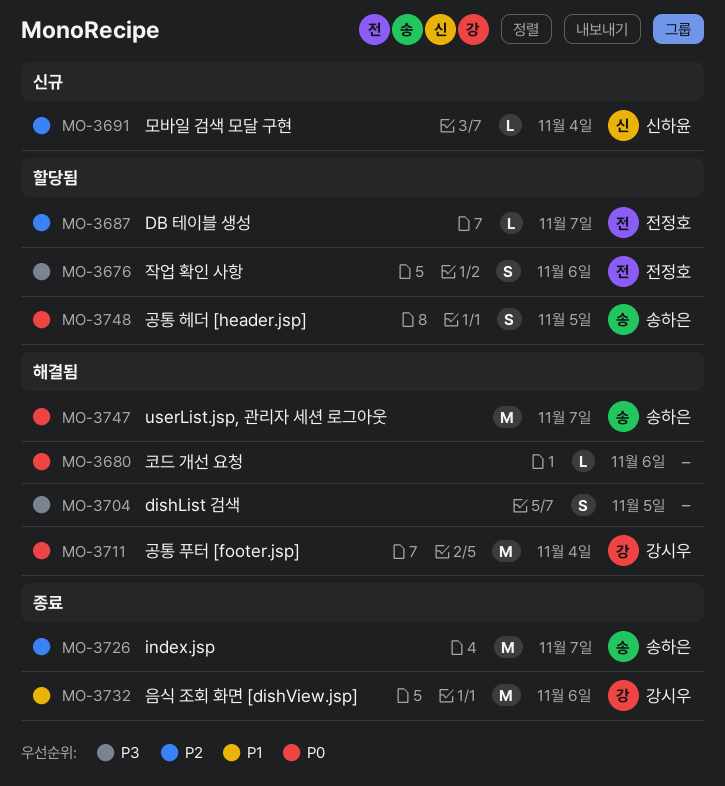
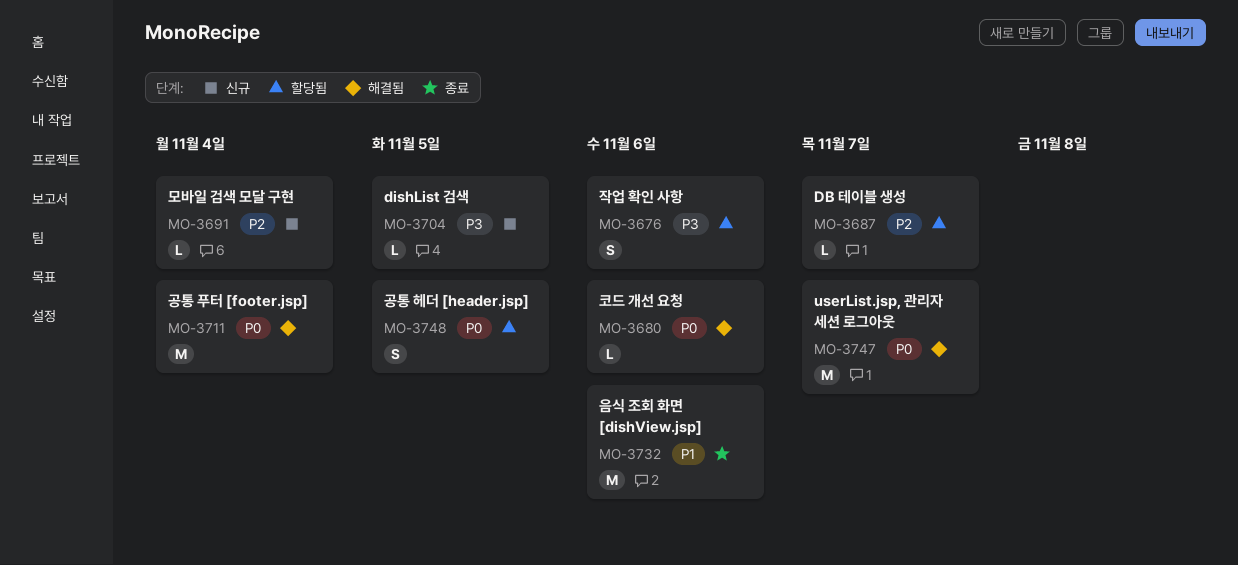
MO-3704, status: 해결됨 -> 신규
MO-3704, estimate: S -> L
MO-3726: present -> none

